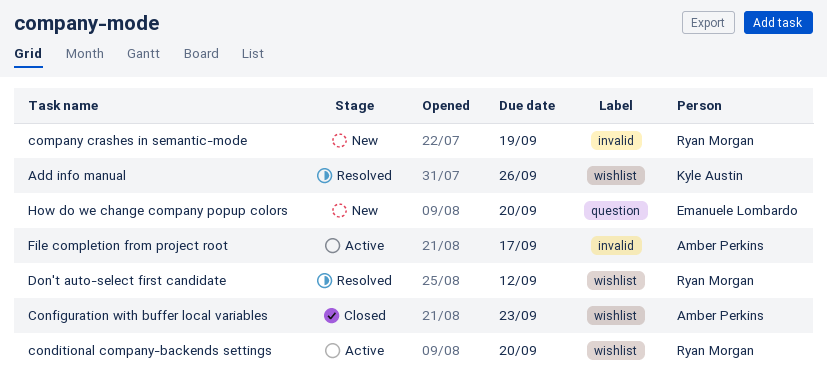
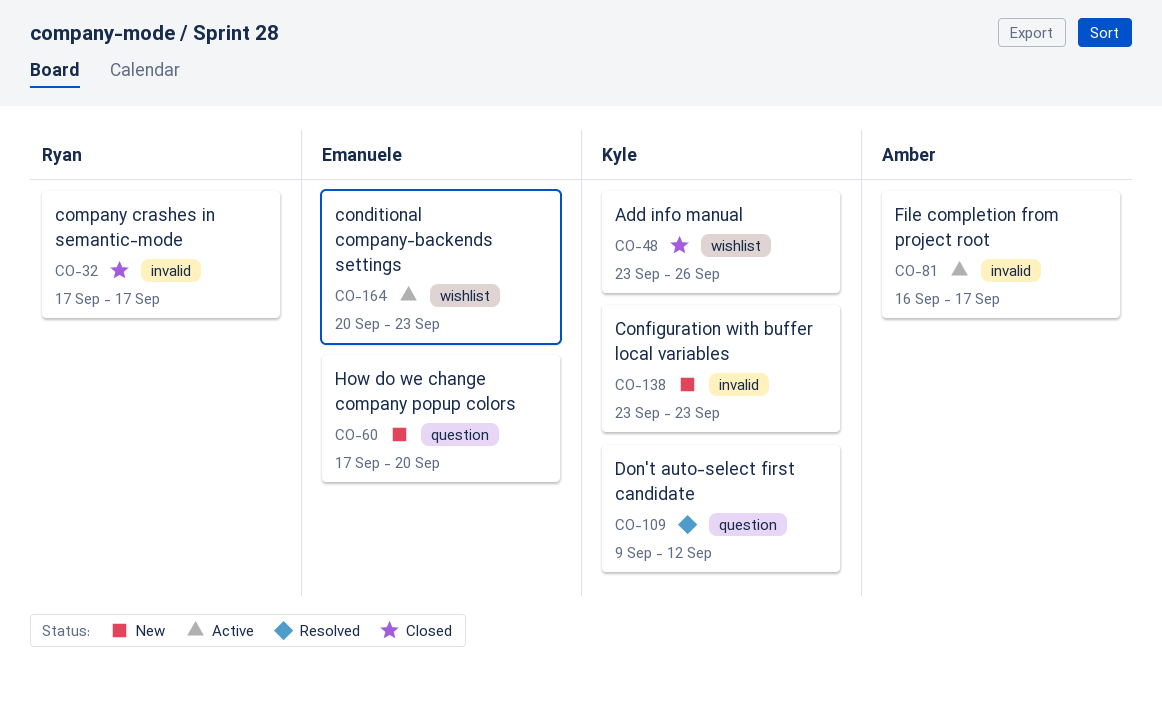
Add info manual, status: Resolved -> Closed
company crashes in semantic-mode, status: New -> Closed
company crashes in semantic-mode, due: Sep 19 -> Sep 17
conditional company-backends settings, owner: Ryan Morgan -> Emanuele Lombardo
conditional company-backends settings, due: Sep 20 -> Sep 23
Configuration with buffer local variables, status: Closed -> New
Configuration with buffer local variables, owner: Amber Perkins -> Kyle Austin
Configuration with buffer local variables, label: wishlist -> invalid
Don't auto-select first candidate, owner: Ryan Morgan -> Kyle Austin
Don't auto-select first candidate, label: wishlist -> question

